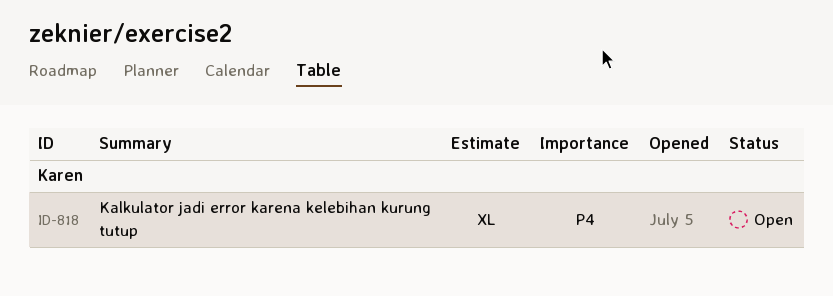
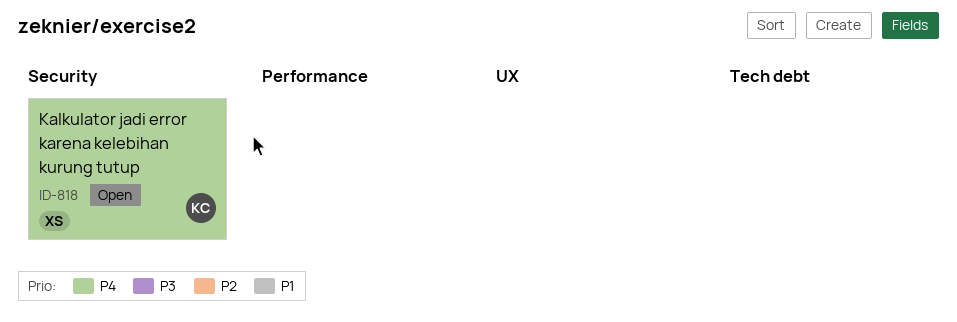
ID-818, estimate: XL -> XS

